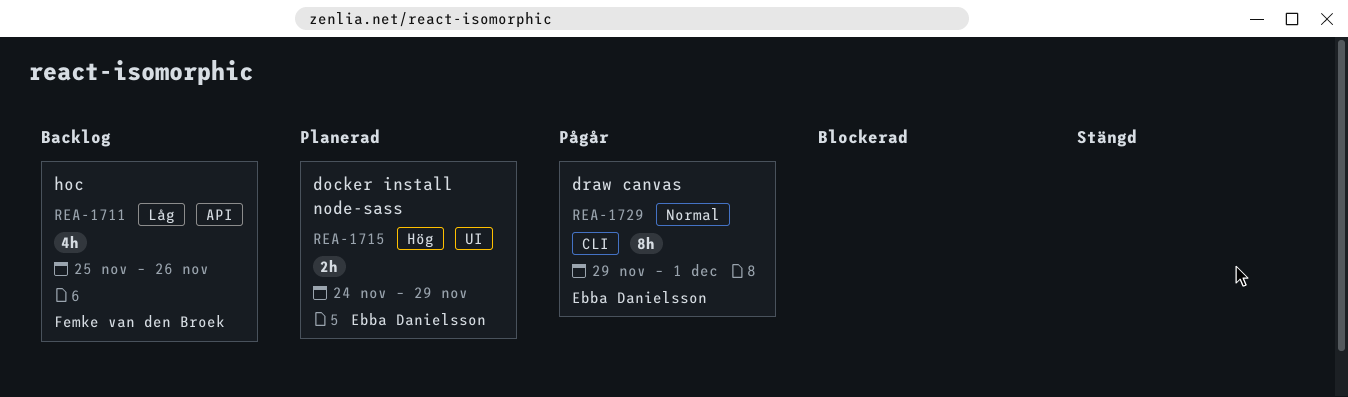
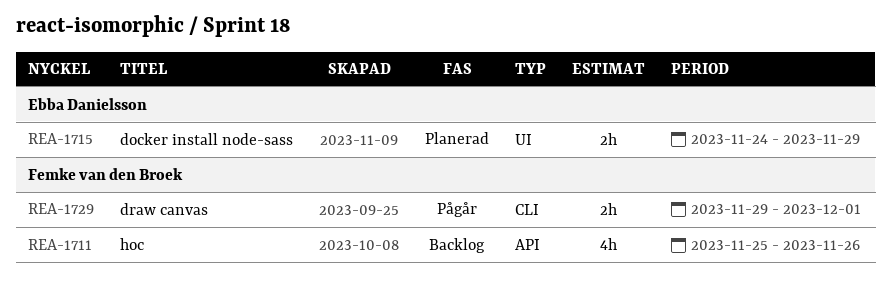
REA-1729, owner: Ebba Danielsson -> Femke van den Broek
REA-1729, estimate: 8h -> 2h

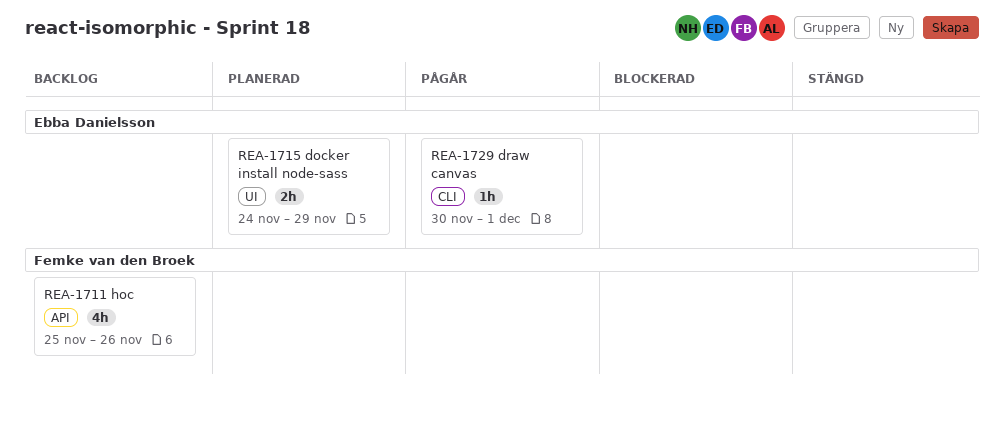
REA-1729, owner: Femke van den Broek -> Ebba Danielsson
REA-1729, estimate: 2h -> 1h
REA-1729, start: Nov 29 -> Nov 30

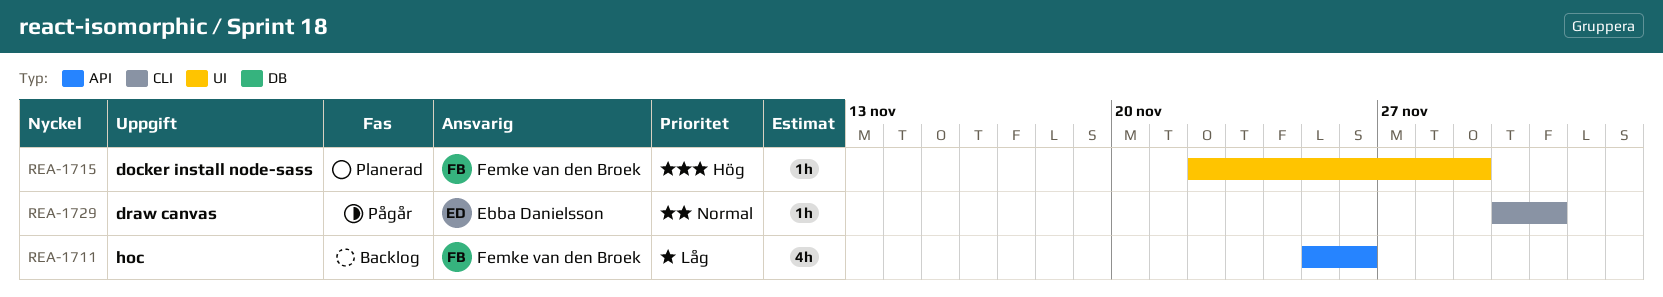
REA-1715, owner: Ebba Danielsson -> Femke van den Broek
REA-1715, estimate: 2h -> 1h
REA-1715, start: Nov 24 -> Nov 22

